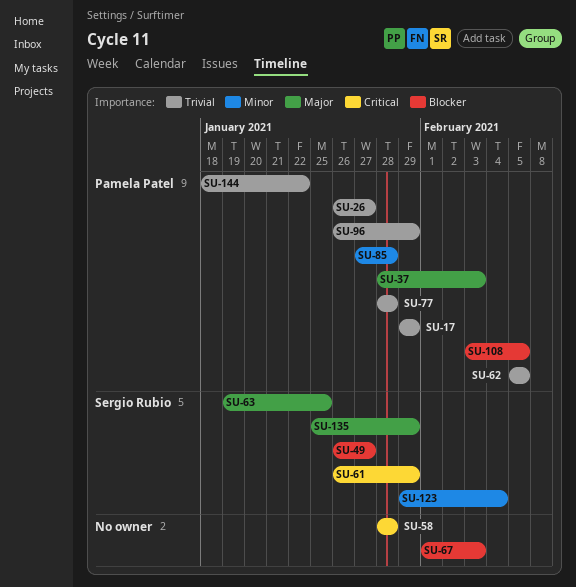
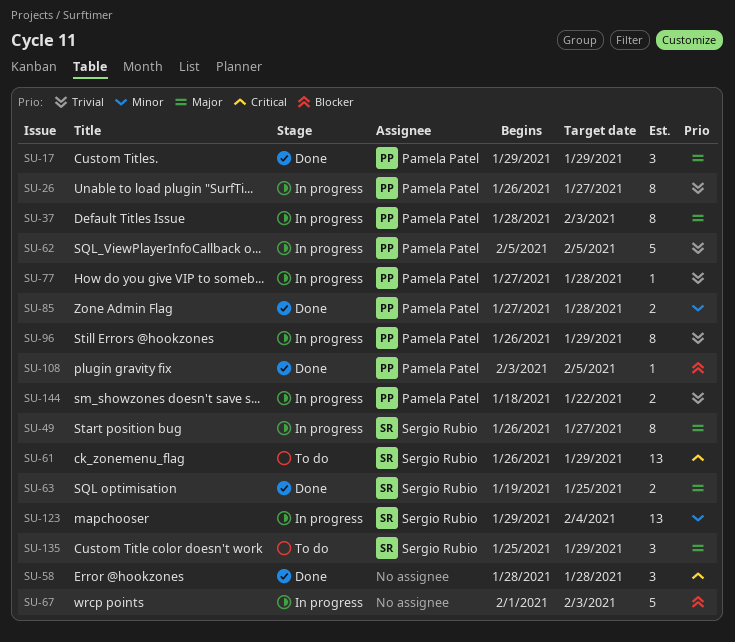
SU-17, priority: Trivial -> Major
SU-49, priority: Blocker -> Major
SU-77, start: Jan 28 -> Jan 27

